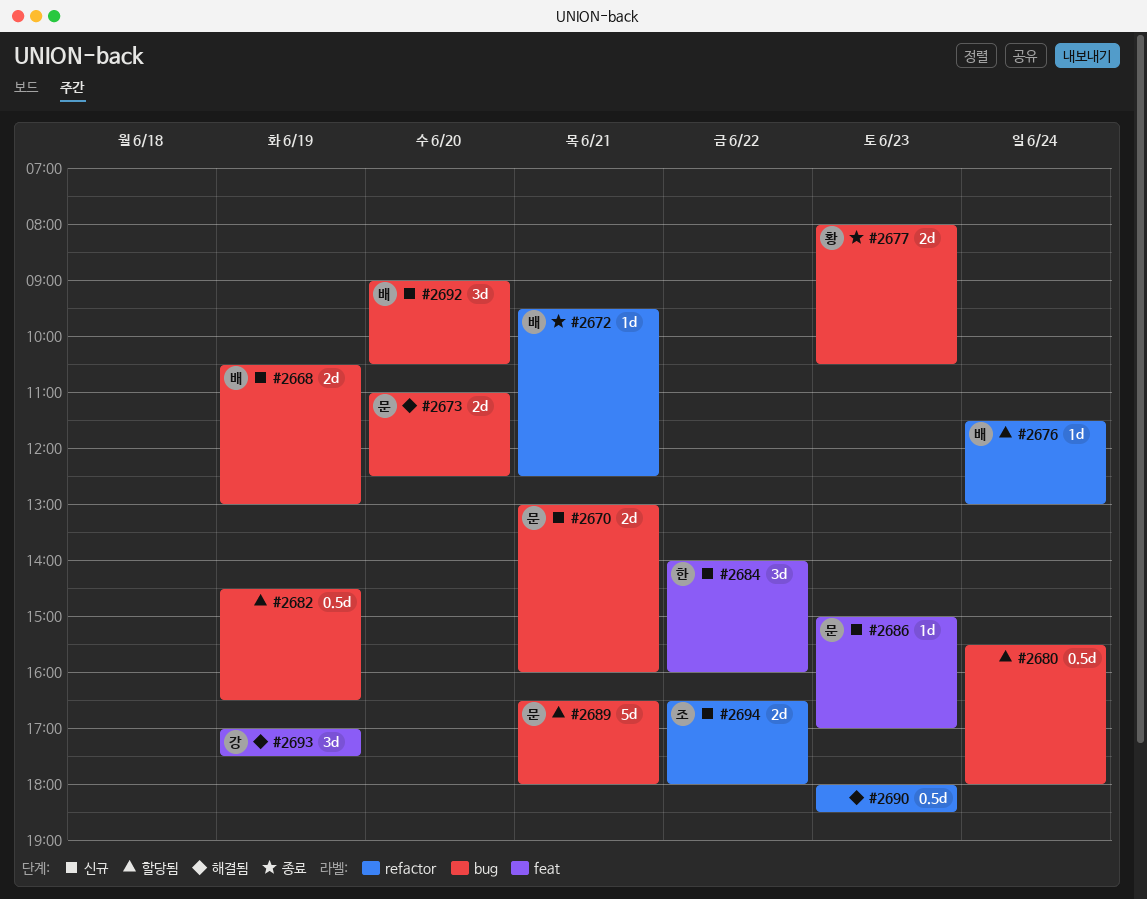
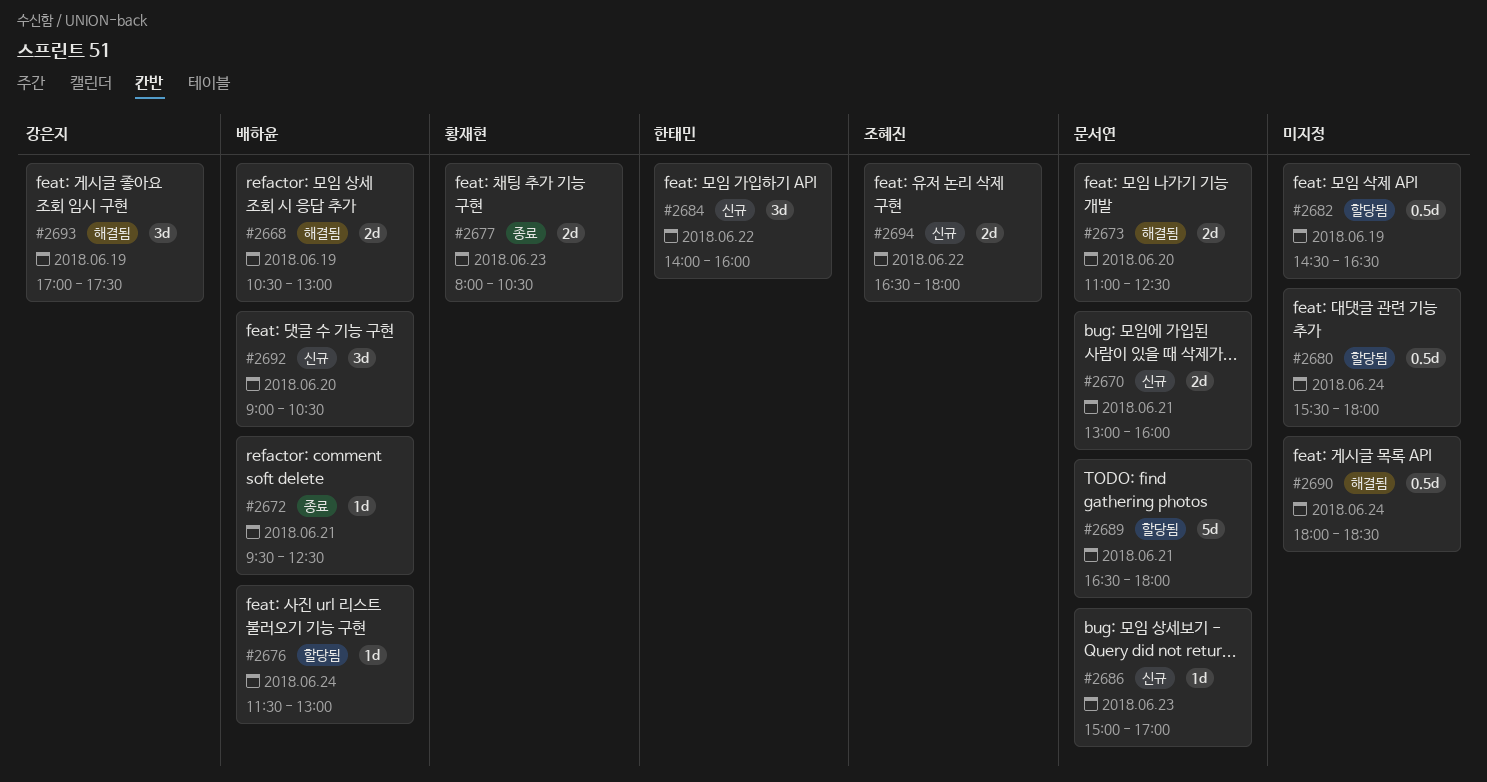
#2668, status: 신규 -> 해결됨
#2690, day: Jun 23 -> Jun 24

